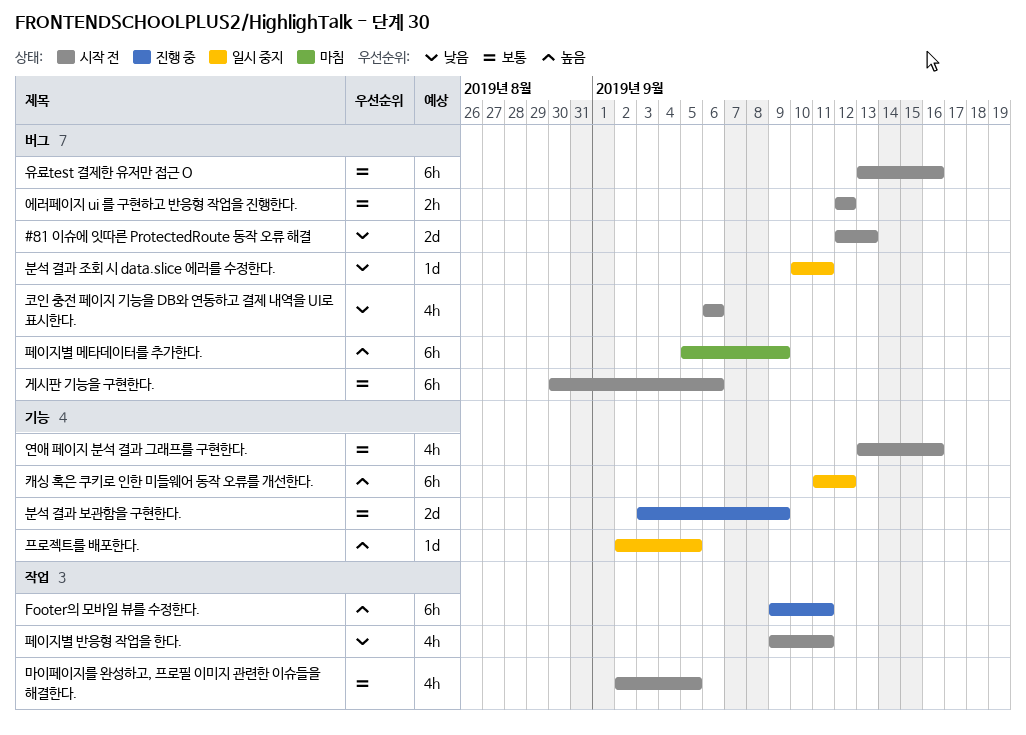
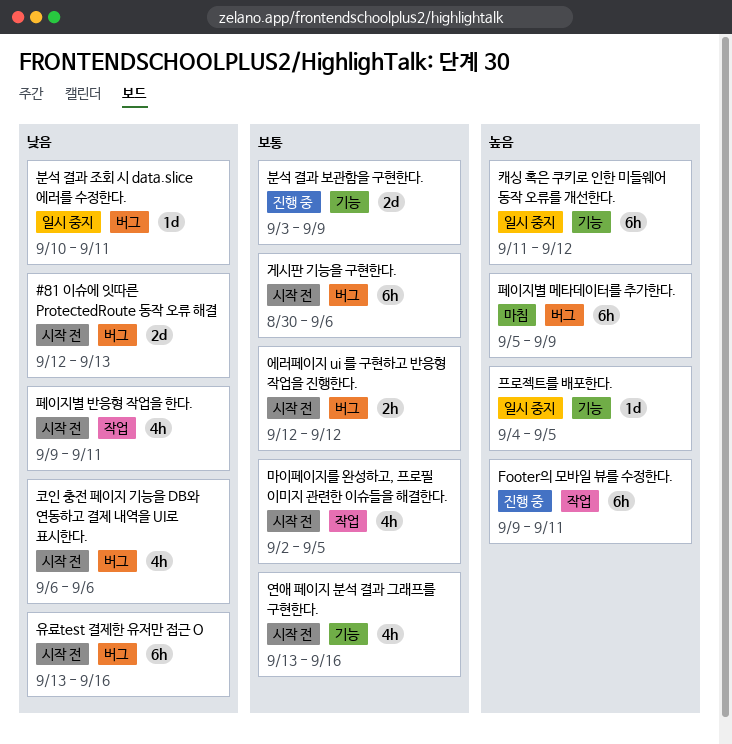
유료test 결제한 유저만 접근 O, priority: 보통 -> 낮음
프로젝트를 배포한다., start: Sep 2 -> Sep 4

